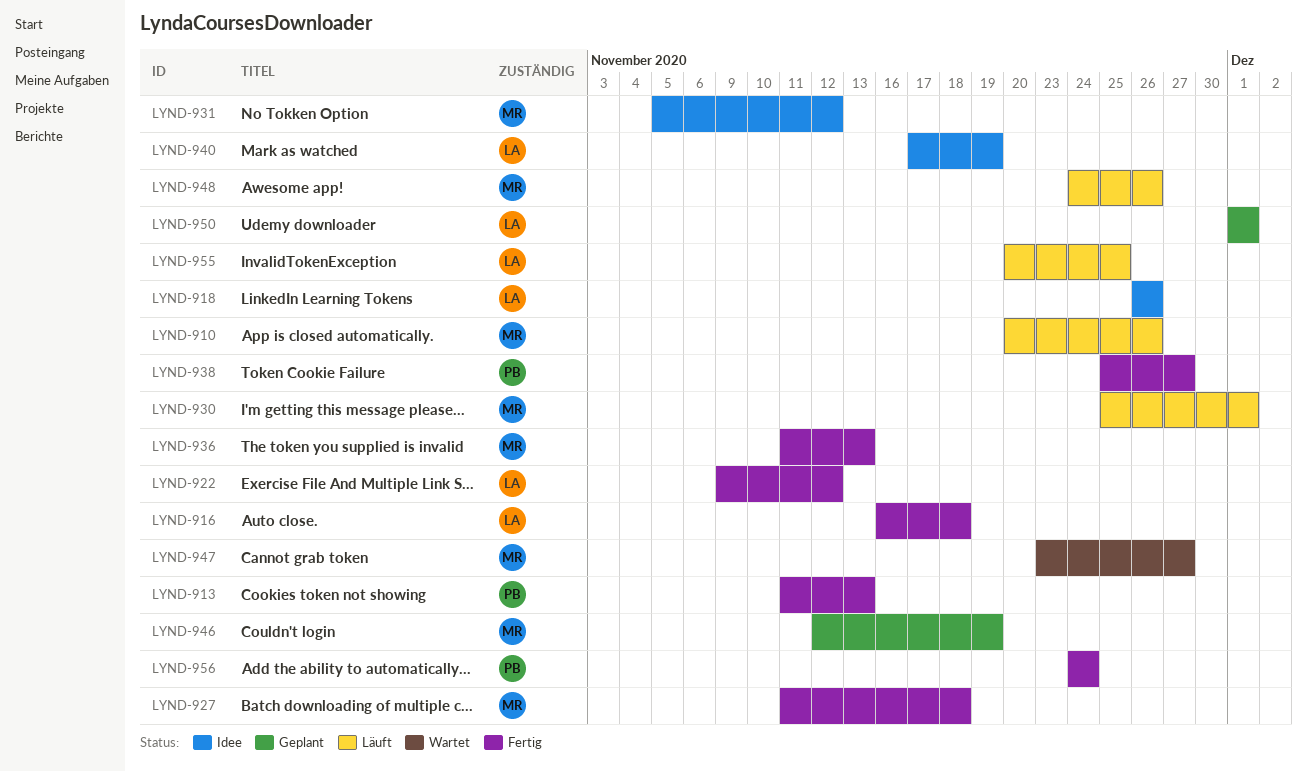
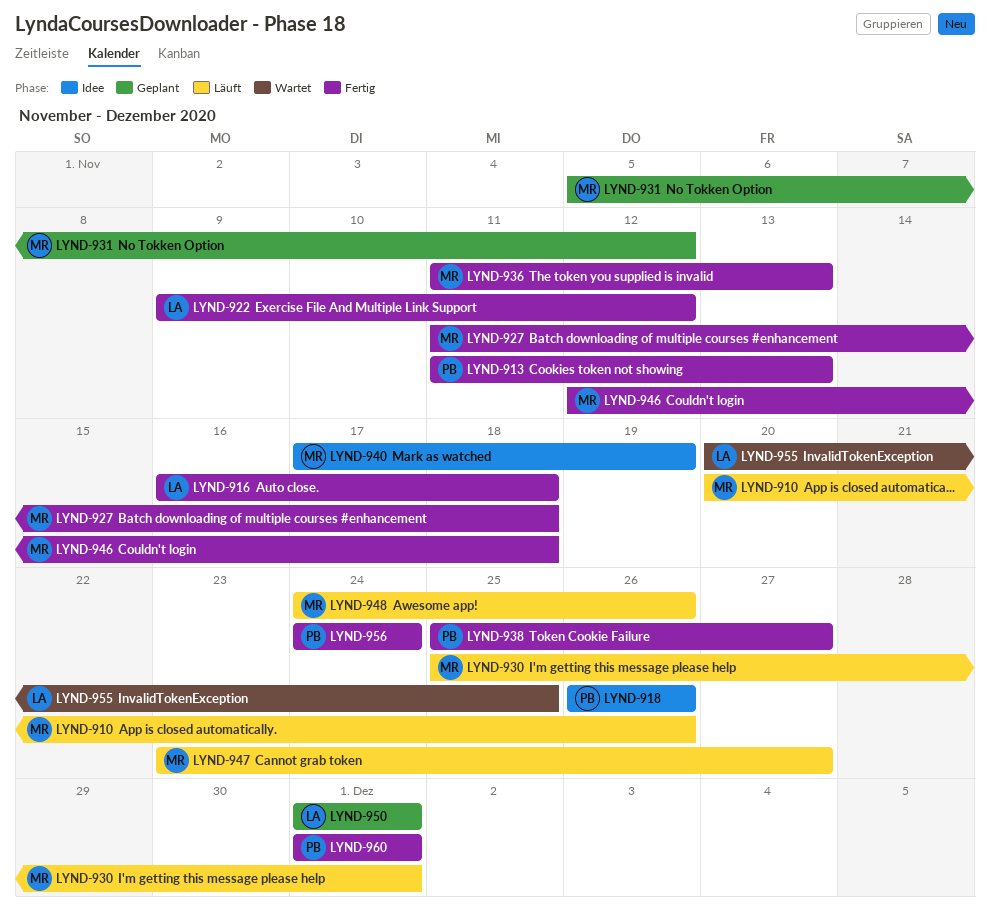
LYND-918, owner: LA -> PB
LYND-931, status: Idee -> Geplant
LYND-940, owner: LA -> MR
LYND-946, status: Geplant -> Fertig
LYND-946, due: Nov 19 -> Nov 18
LYND-947, status: Wartet -> Läuft
LYND-955, status: Läuft -> Wartet
LYND-960: none -> present

